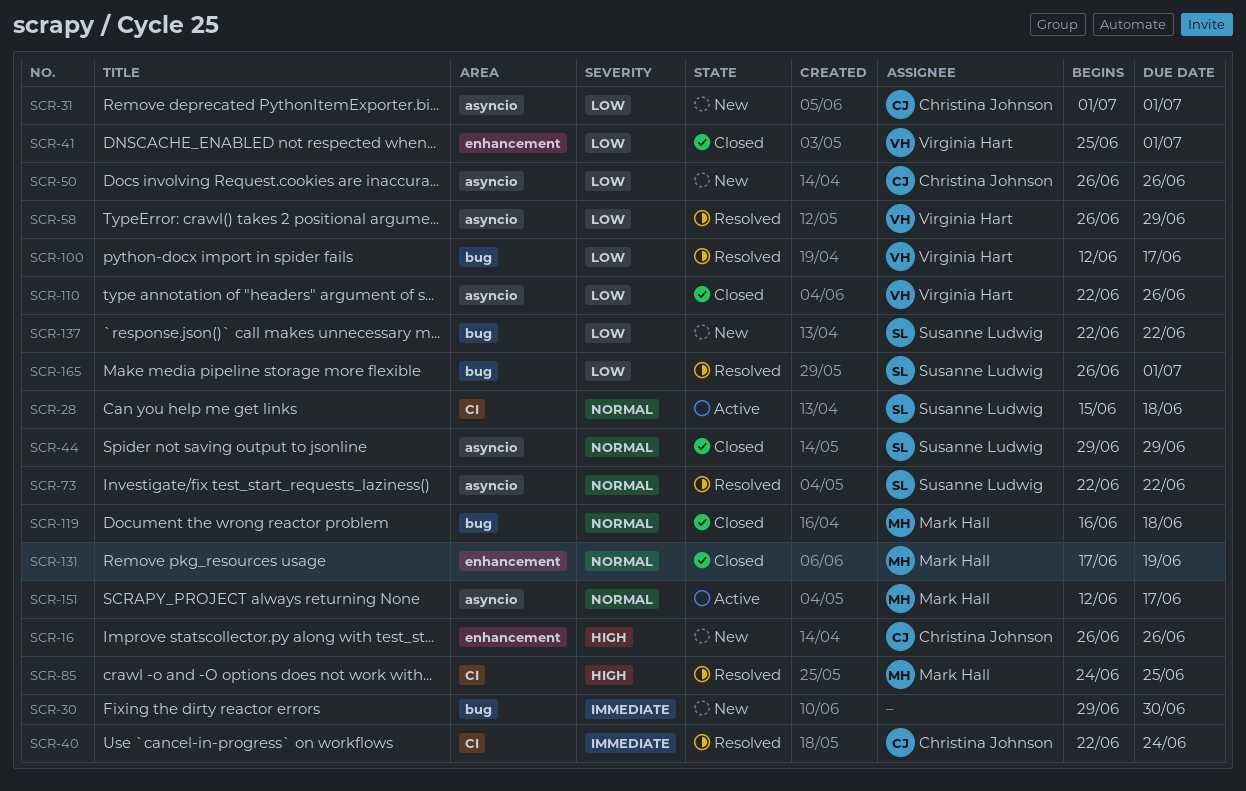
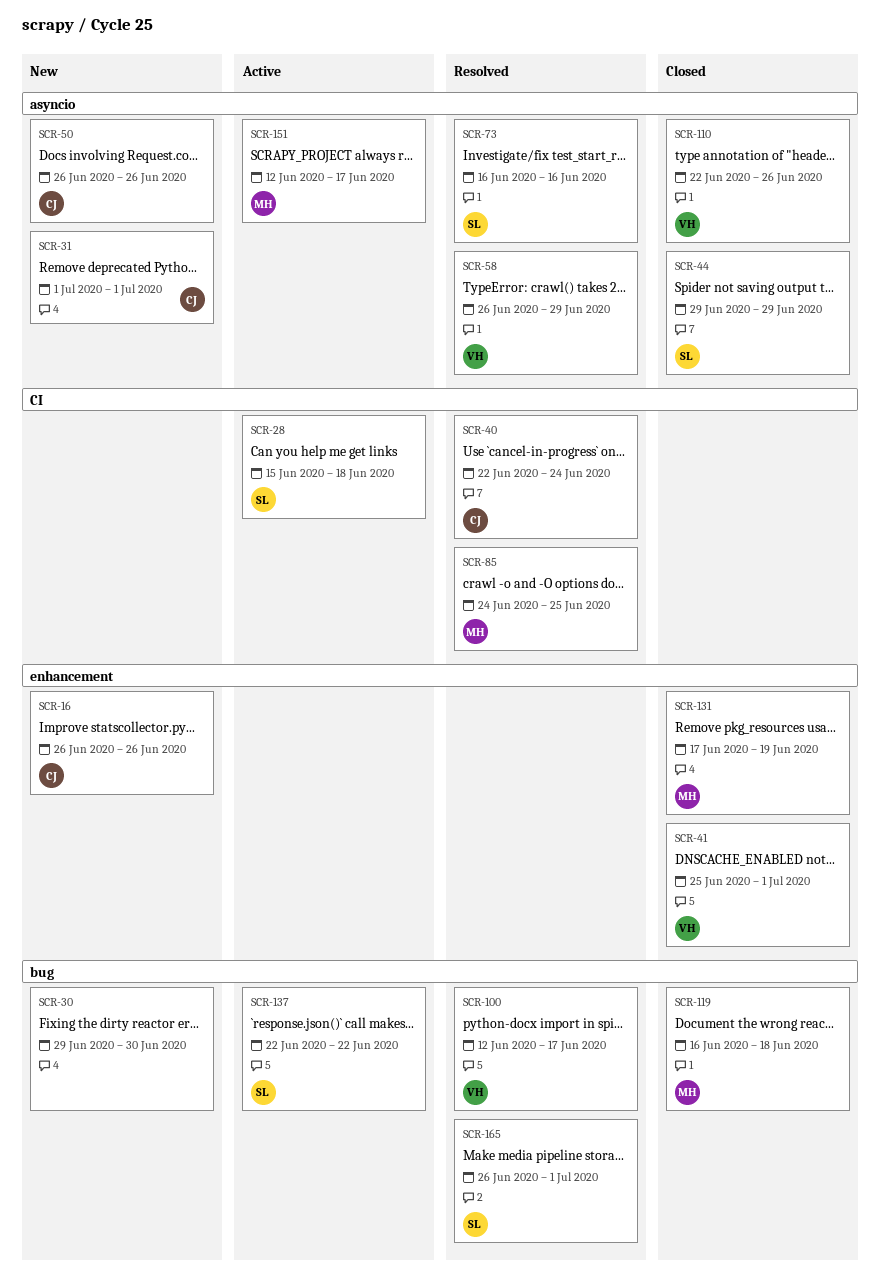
SCR-73, start: Jun 22 -> Jun 16
SCR-73, due: Jun 22 -> Jun 16
SCR-137, status: New -> Active

